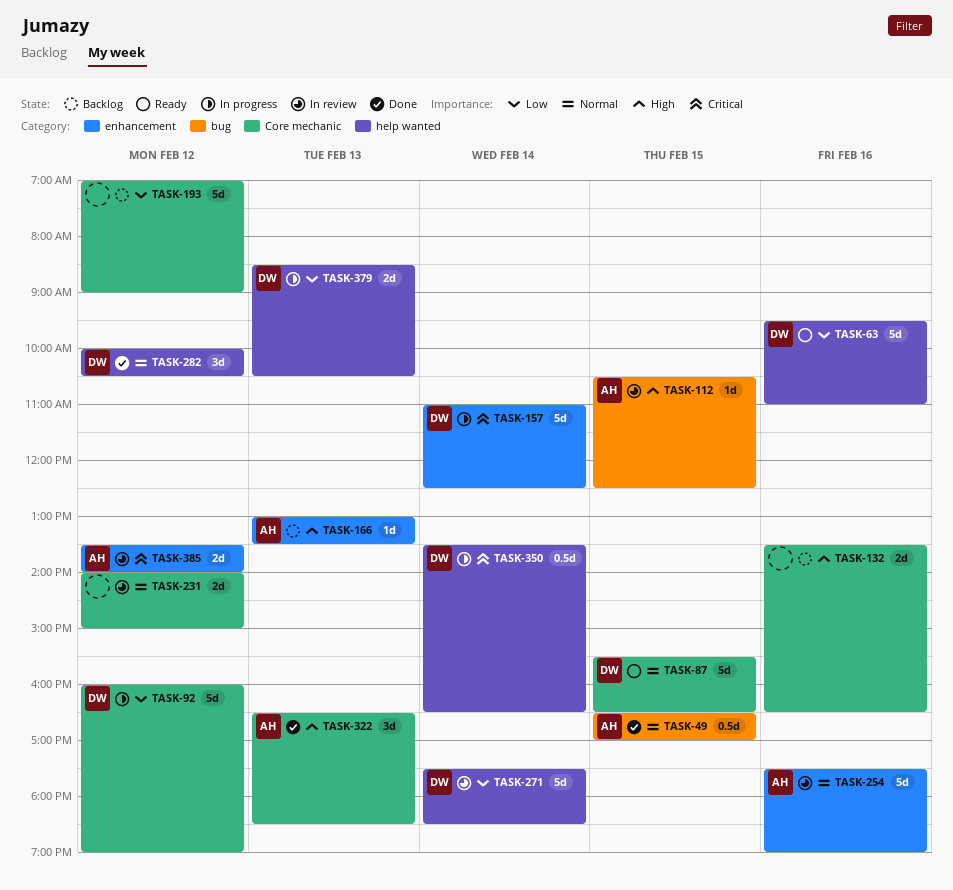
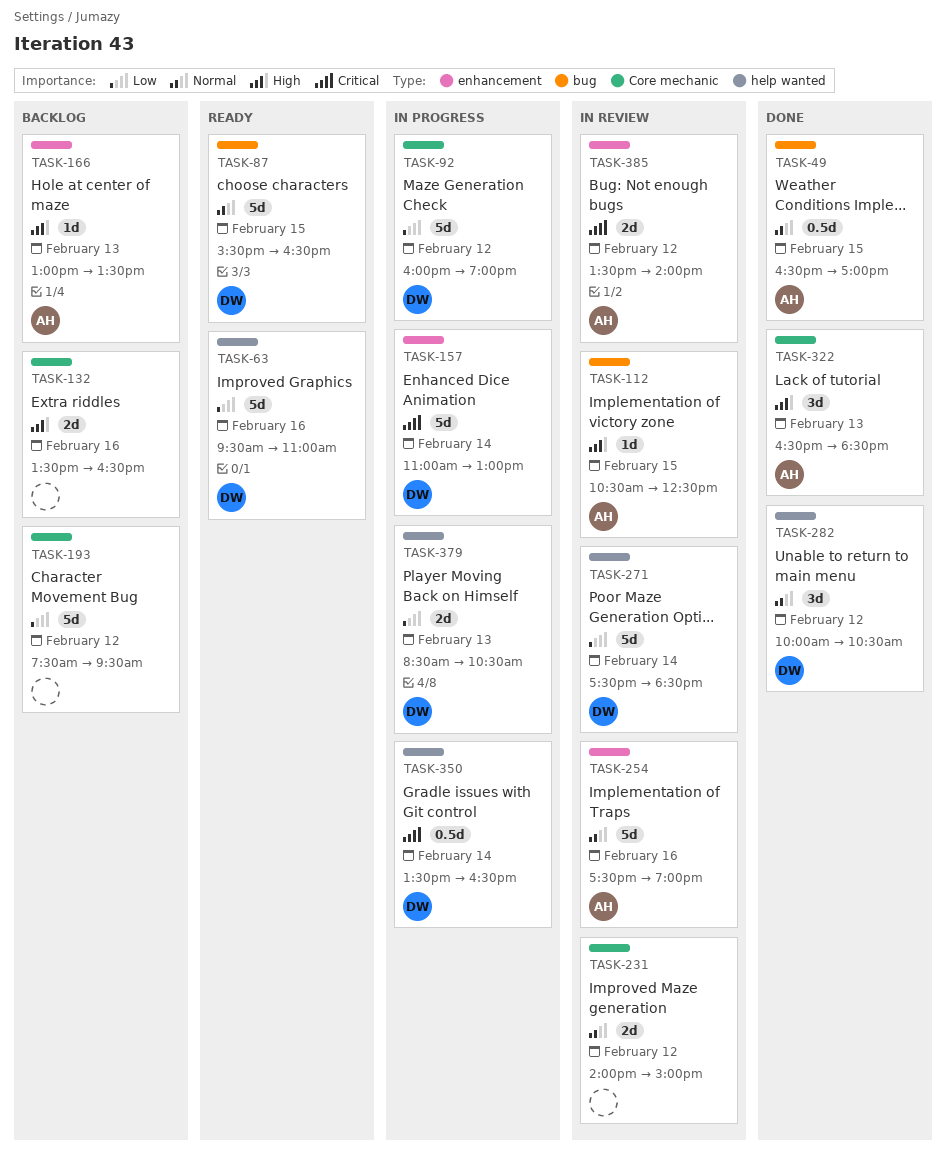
TASK-87, label: Core mechanic -> bug
TASK-157, ends: 12:30 -> 13:00
TASK-193, begins: 07:00 -> 07:30
TASK-193, ends: 09:00 -> 09:30

